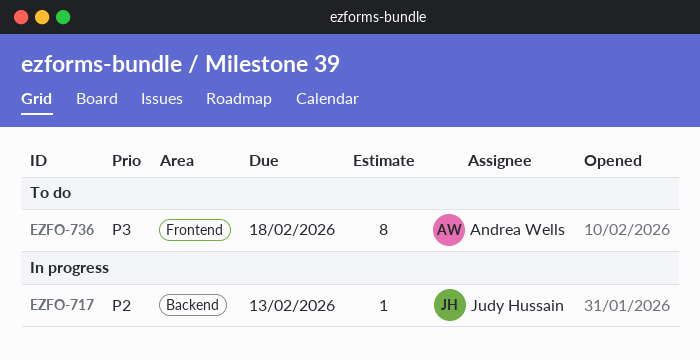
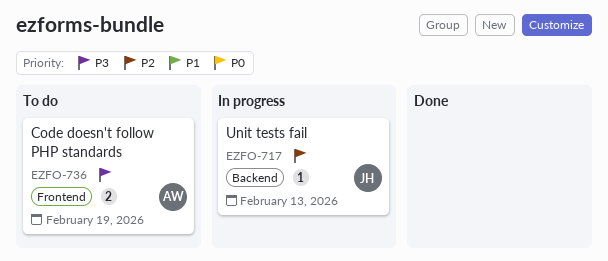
EZFO-736, estimate: 8 -> 2
EZFO-736, due: Feb 18 -> Feb 19

